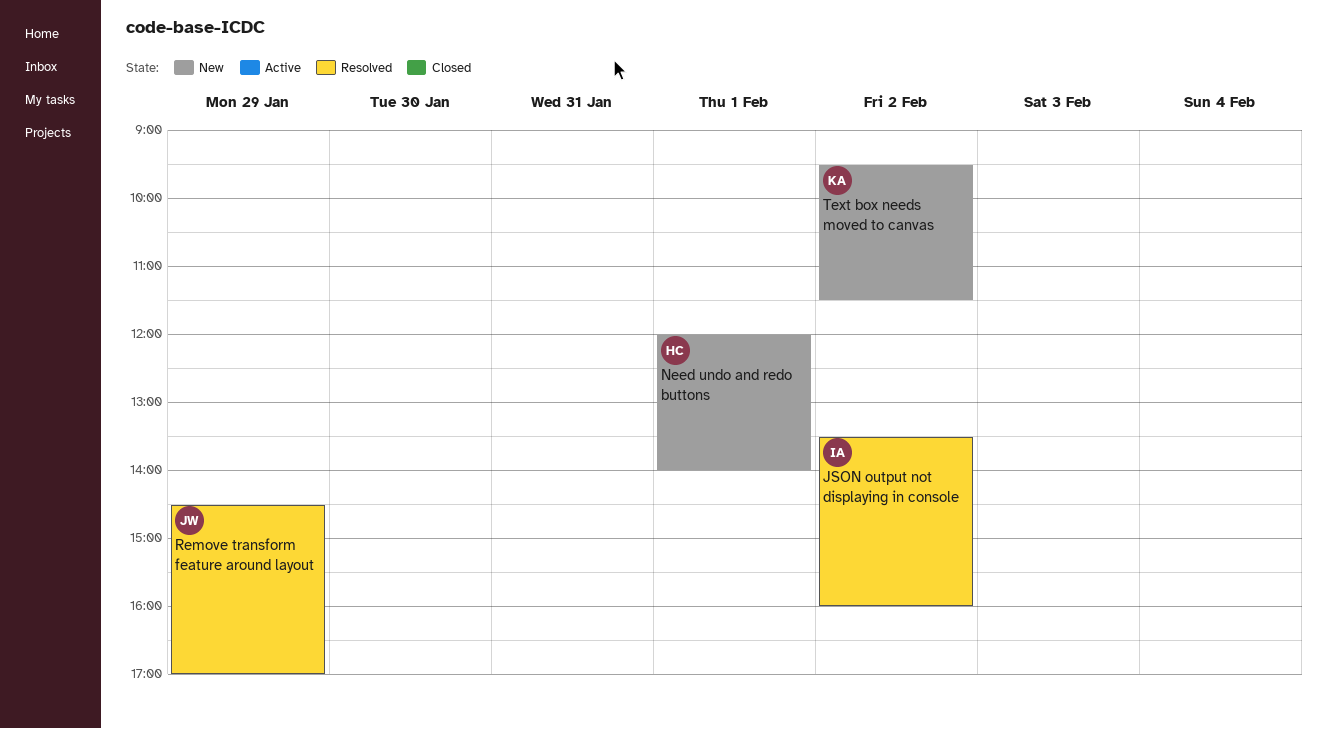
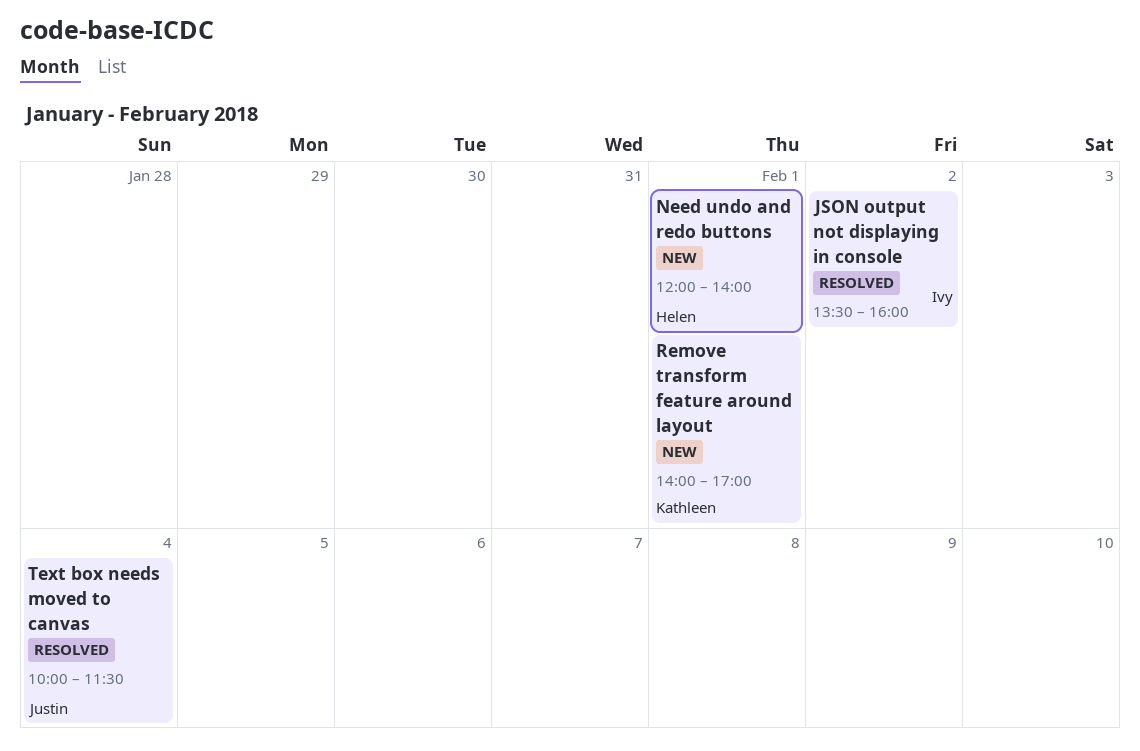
Remove transform feature around layout, status: Resolved -> New
Remove transform feature around layout, owner: Justin -> Kathleen
Remove transform feature around layout, day: Jan 29 -> Feb 1
Remove transform feature around layout, begins: 14:30 -> 14:00
Text box needs moved to canvas, status: New -> Resolved
Text box needs moved to canvas, owner: Kathleen -> Justin
Text box needs moved to canvas, day: Feb 2 -> Feb 4
Text box needs moved to canvas, begins: 09:30 -> 10:00

